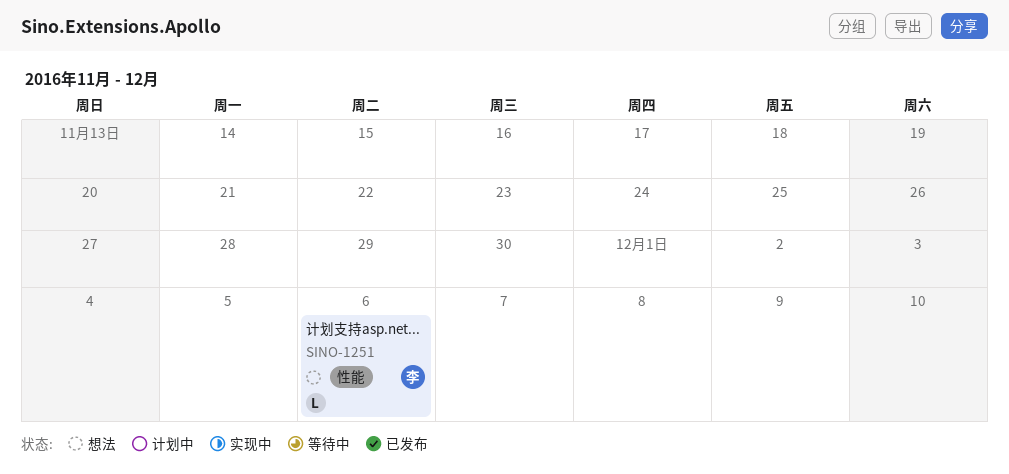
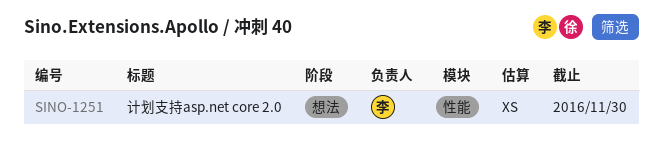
SINO-1251, estimate: L -> XS
SINO-1251, due: Dec 6 -> Nov 30

